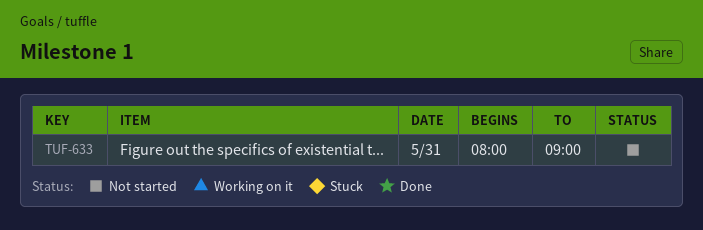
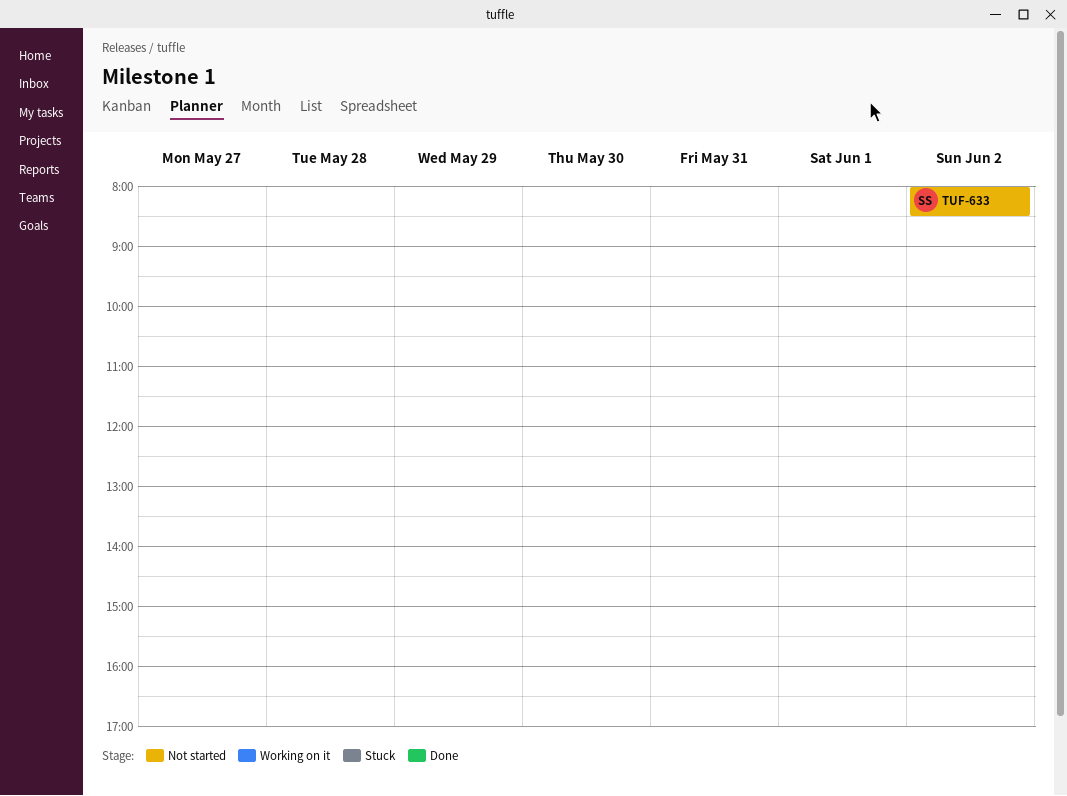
TUF-633, day: May 31 -> Jun 2
TUF-633, ends: 09:00 -> 08:30

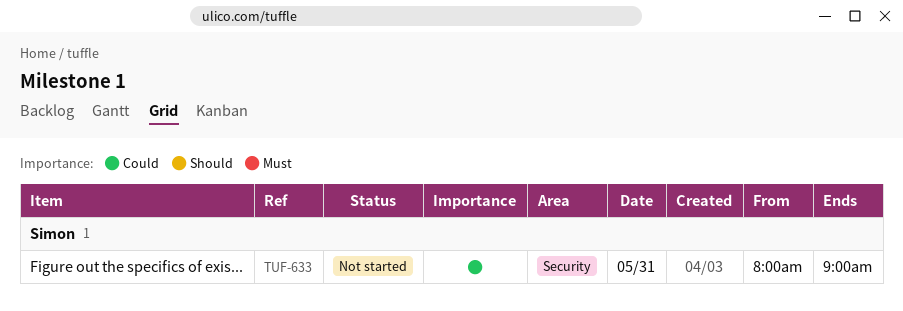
TUF-633, day: Jun 2 -> May 31
TUF-633, ends: 08:30 -> 09:00

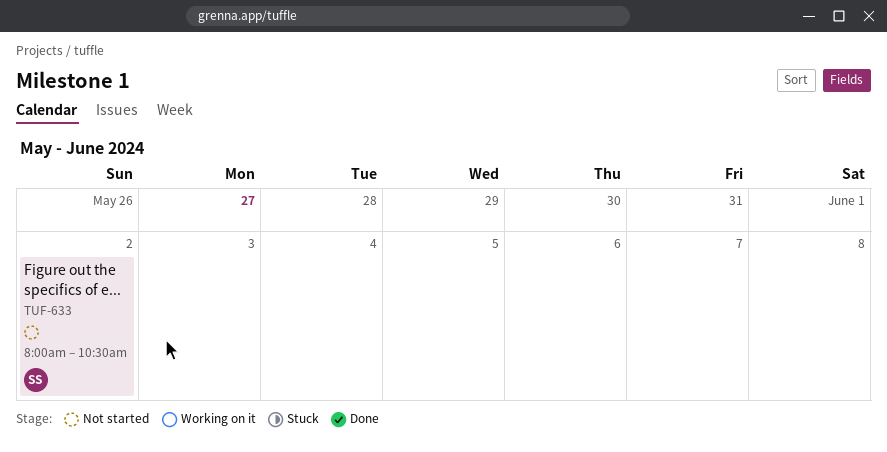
TUF-633, day: May 31 -> Jun 2
TUF-633, ends: 09:00 -> 10:30

